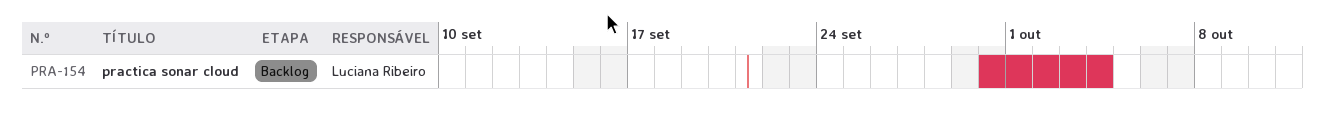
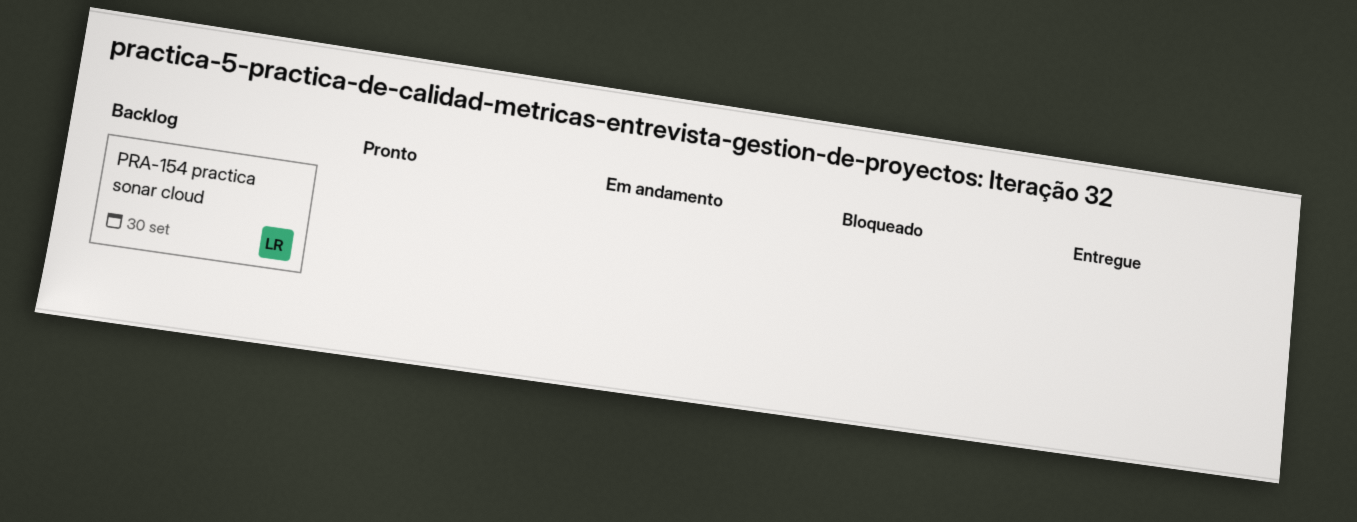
PRA-154, due: Oct 4 -> Sep 30

